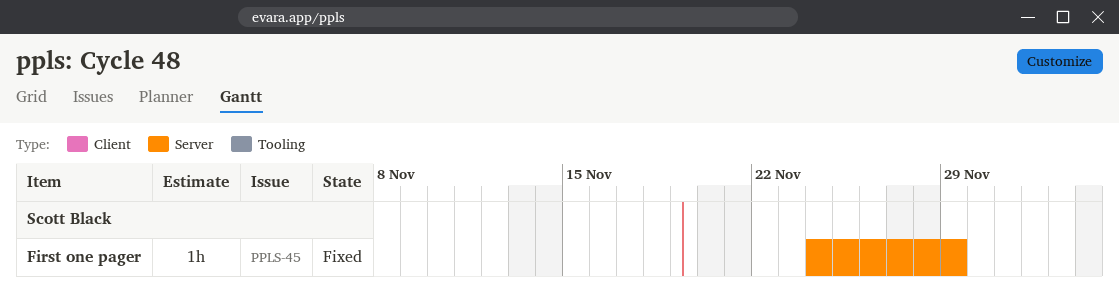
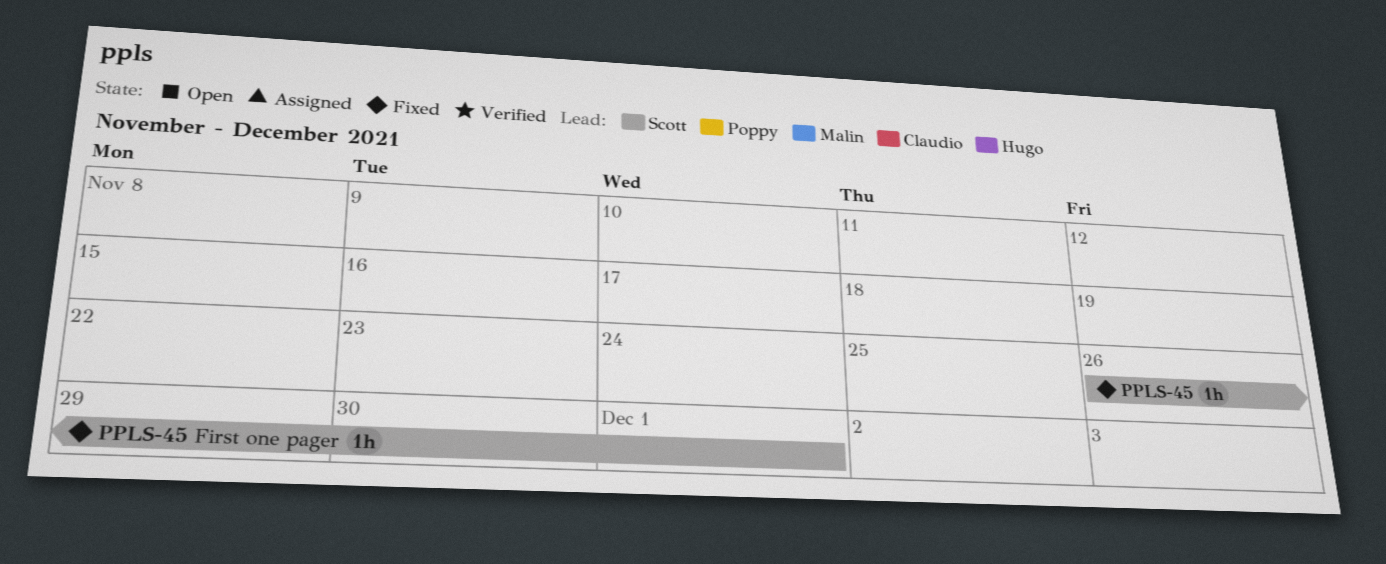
PPLS-45, start: Nov 24 -> Nov 26
PPLS-45, due: Nov 29 -> Dec 1

